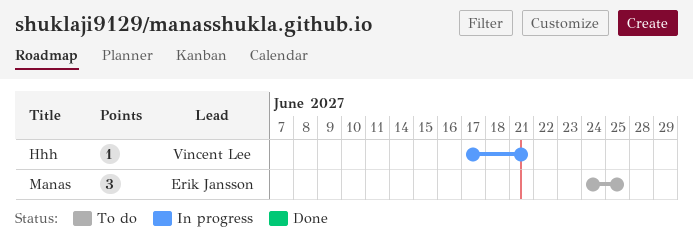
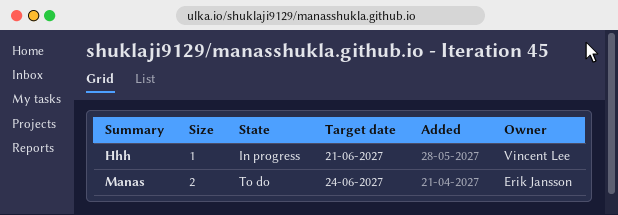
Manas, estimate: 3 -> 2
Manas, due: Jun 25 -> Jun 24

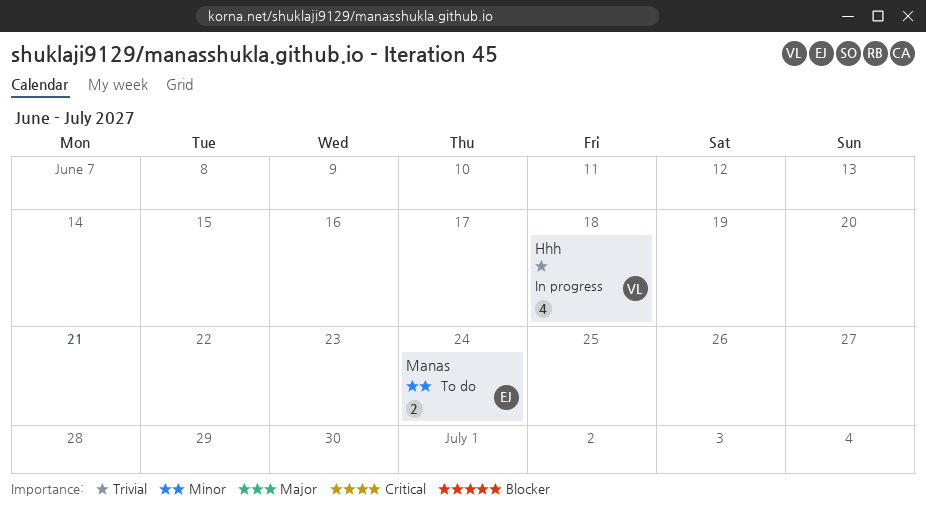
Hhh, estimate: 1 -> 4
Hhh, due: Jun 21 -> Jun 18

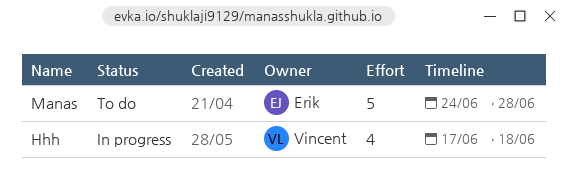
Manas, estimate: 2 -> 5
Manas, due: Jun 24 -> Jun 28

